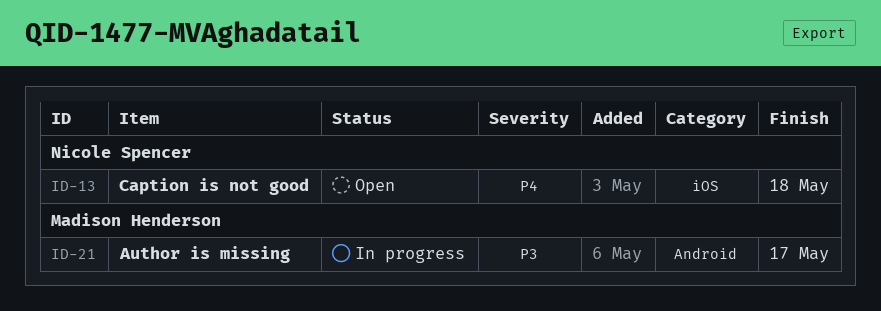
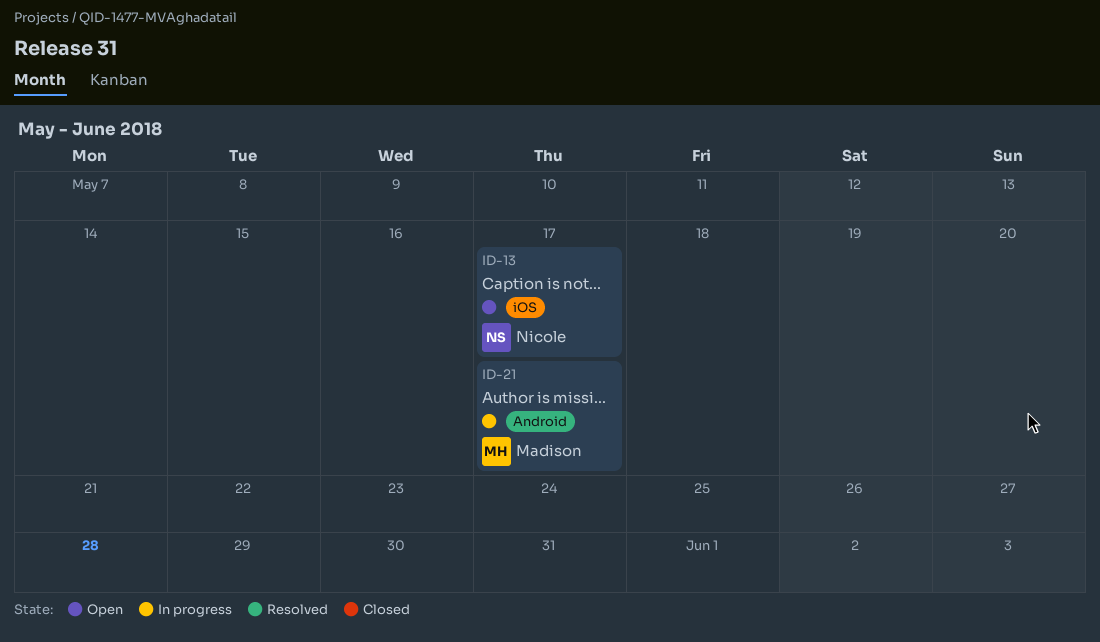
ID-13, due: May 18 -> May 17

